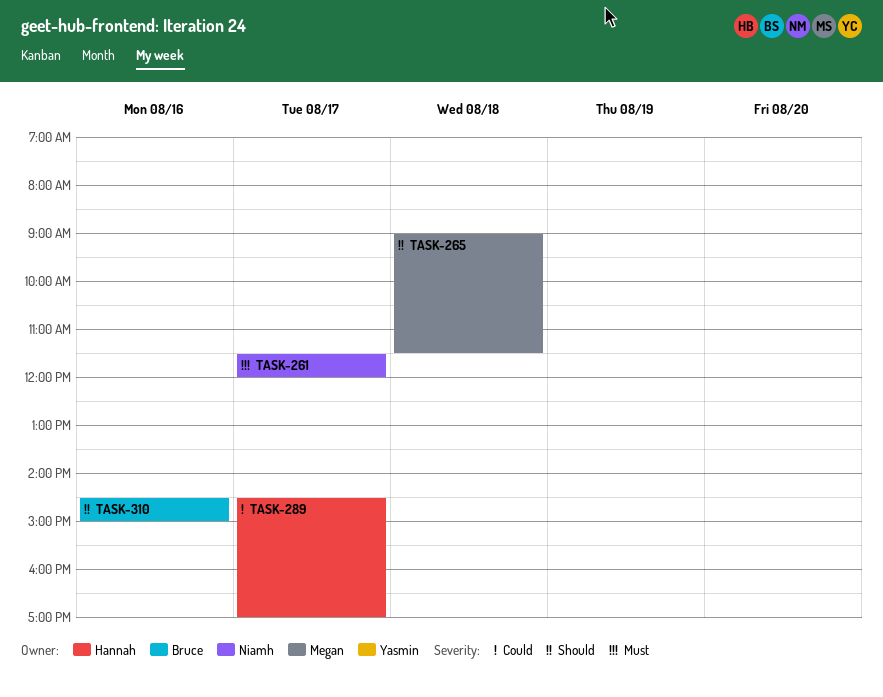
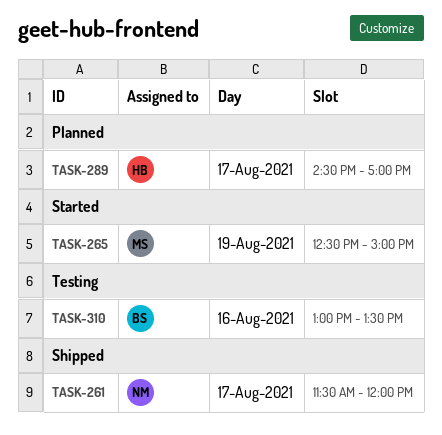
TASK-265, day: Aug 18 -> Aug 19
TASK-265, begins: 09:00 -> 12:30
TASK-265, ends: 11:30 -> 15:00
TASK-310, begins: 14:30 -> 13:00
TASK-310, ends: 15:00 -> 13:30

